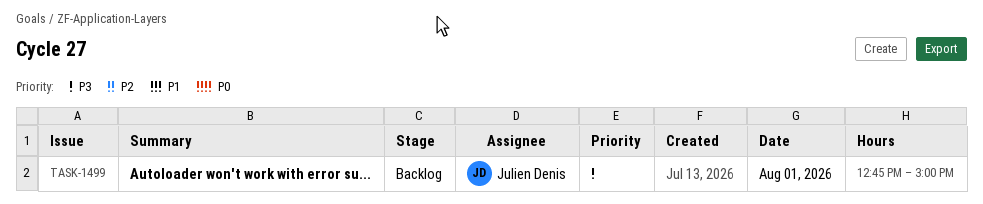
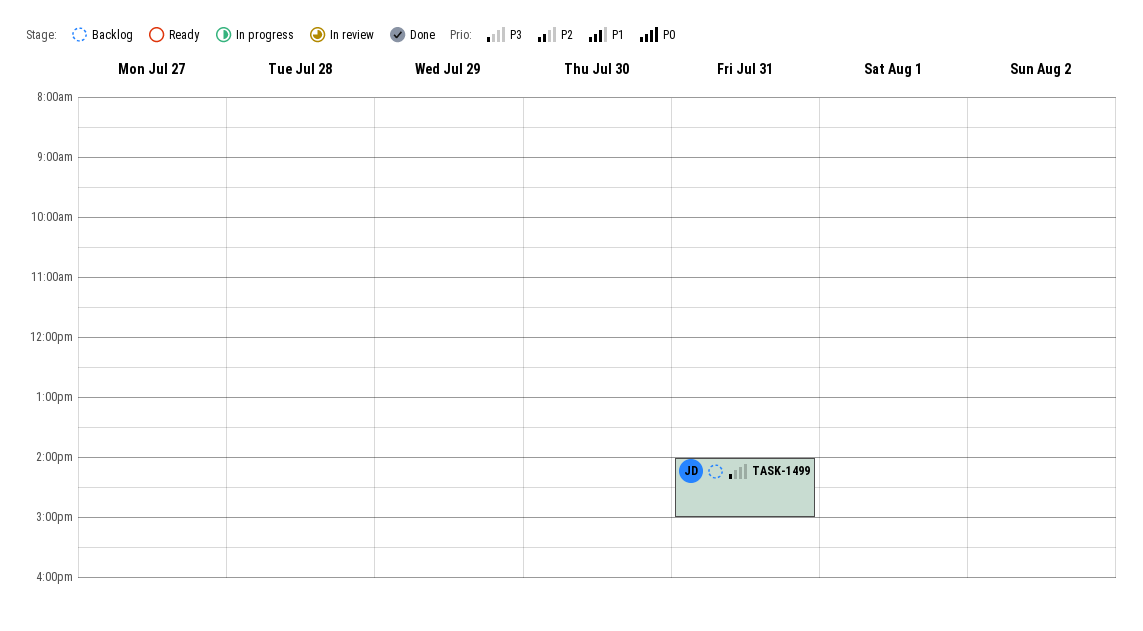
TASK-1499, day: Aug 1 -> Jul 31
TASK-1499, begins: 12:45 -> 14:00

